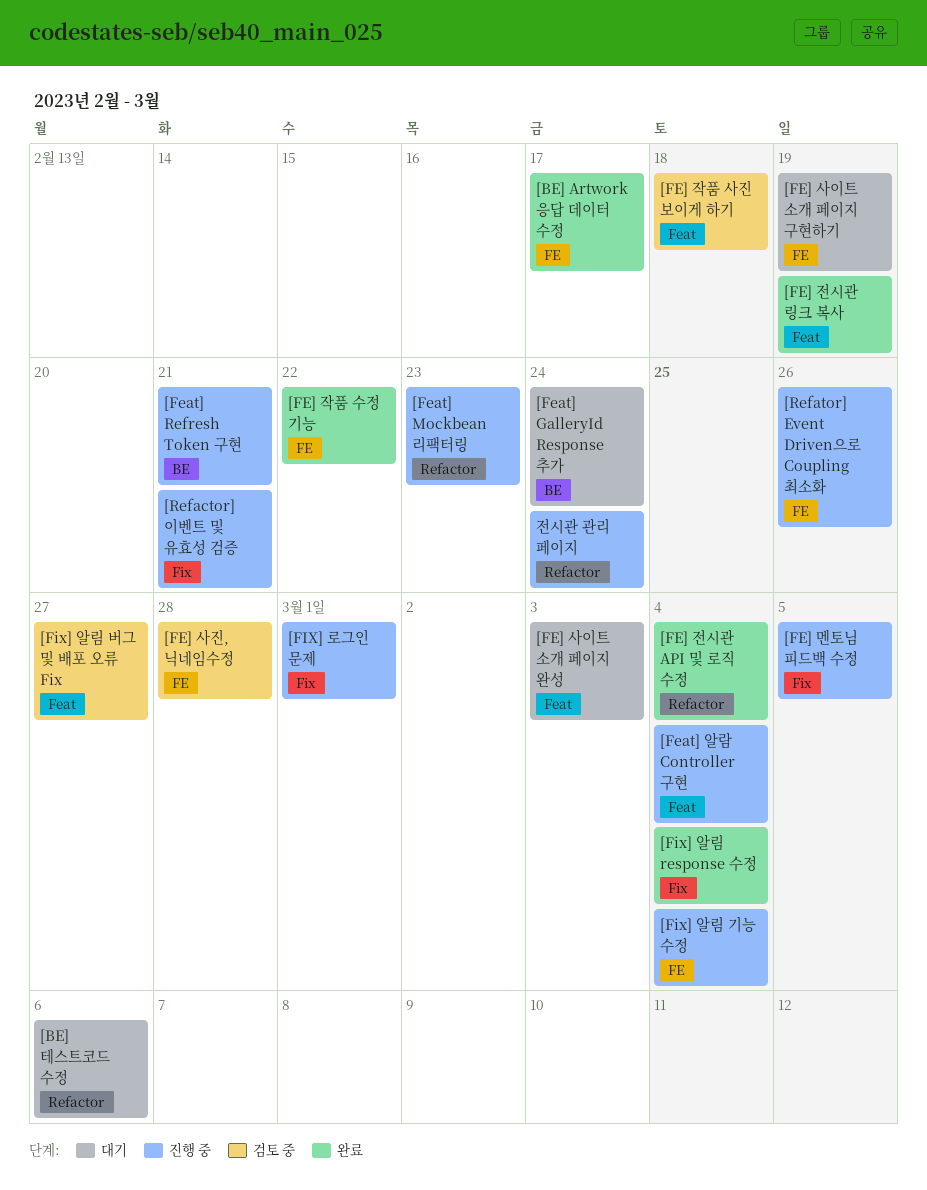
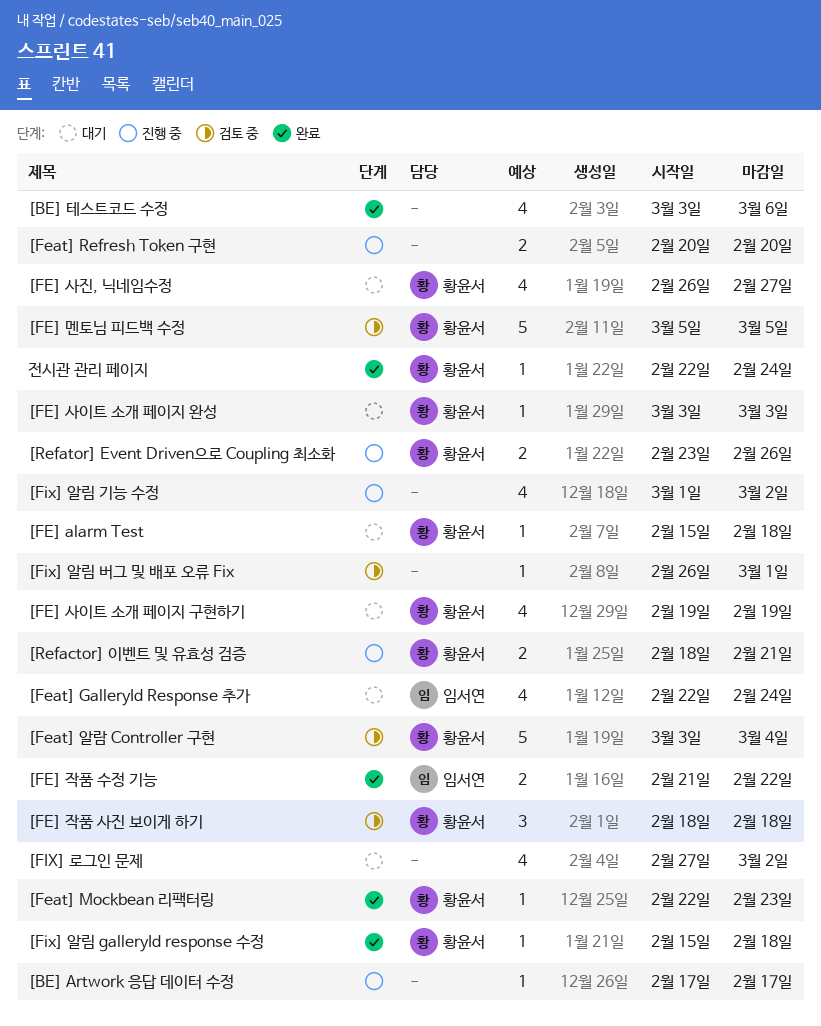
[BE] Artwork 응답 데이터 수정, status: 완료 -> 진행 중
[BE] 테스트코드 수정, status: 대기 -> 완료
[FE] alarm Test: none -> present
[FE] 멘토님 피드백 수정, status: 진행 중 -> 검토 중
[FE] 사진, 닉네임수정, status: 검토 중 -> 대기
[FE] 사진, 닉네임수정, due: Feb 28 -> Feb 27
[FE] 전시관 API 및 로직 수정: present -> none
[FE] 전시관 링크 복사: present -> none
[Feat] Mockbean 리팩터링, status: 진행 중 -> 완료
[Feat] Refresh Token 구현, due: Feb 21 -> Feb 20
[Feat] 알람 Controller 구현, status: 진행 중 -> 검토 중
[FIX] 로그인 문제, status: 진행 중 -> 대기
[FIX] 로그인 문제, due: Mar 1 -> Mar 2
[Fix] 알림 galleryId response 수정: none -> present
[Fix] 알림 response 수정: present -> none
[Fix] 알림 기능 수정, due: Mar 4 -> Mar 2
[Fix] 알림 버그 및 배포 오류 Fix, due: Feb 27 -> Mar 1
전시관 관리 페이지, status: 진행 중 -> 완료

